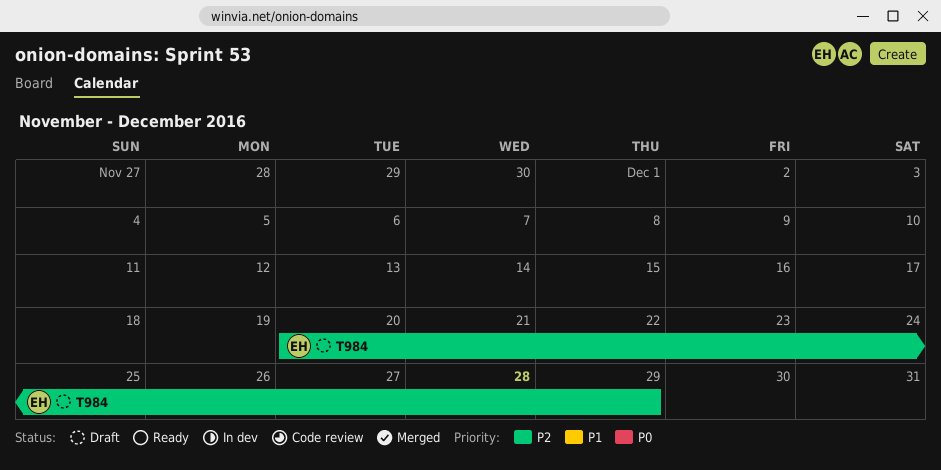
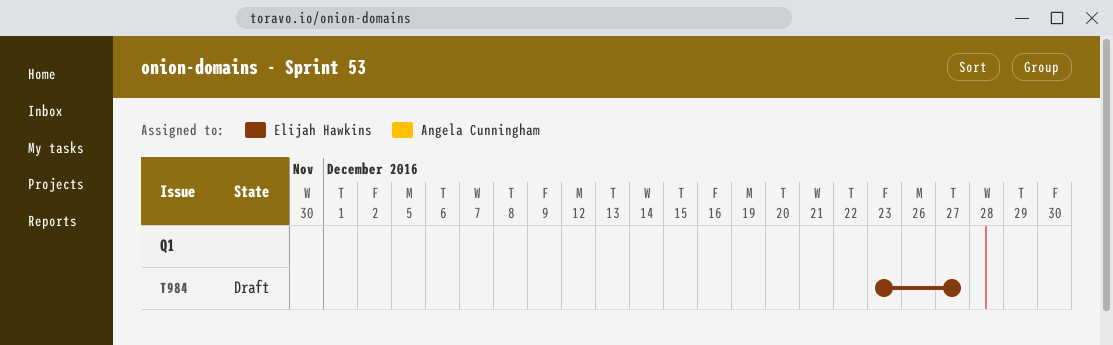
T984, start: Dec 20 -> Dec 23
T984, due: Dec 29 -> Dec 27

